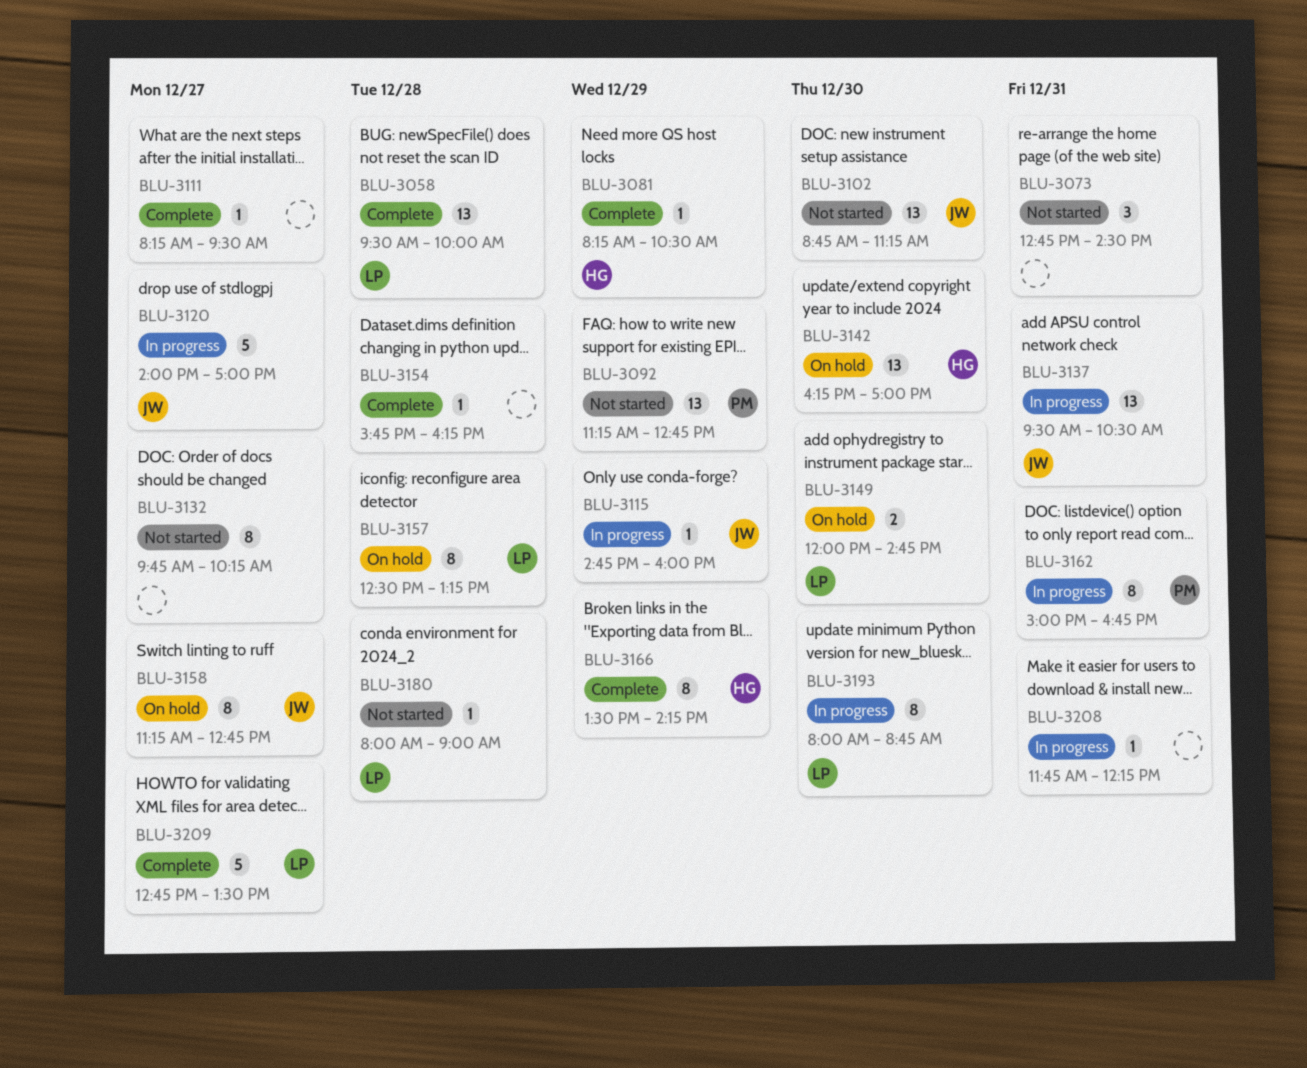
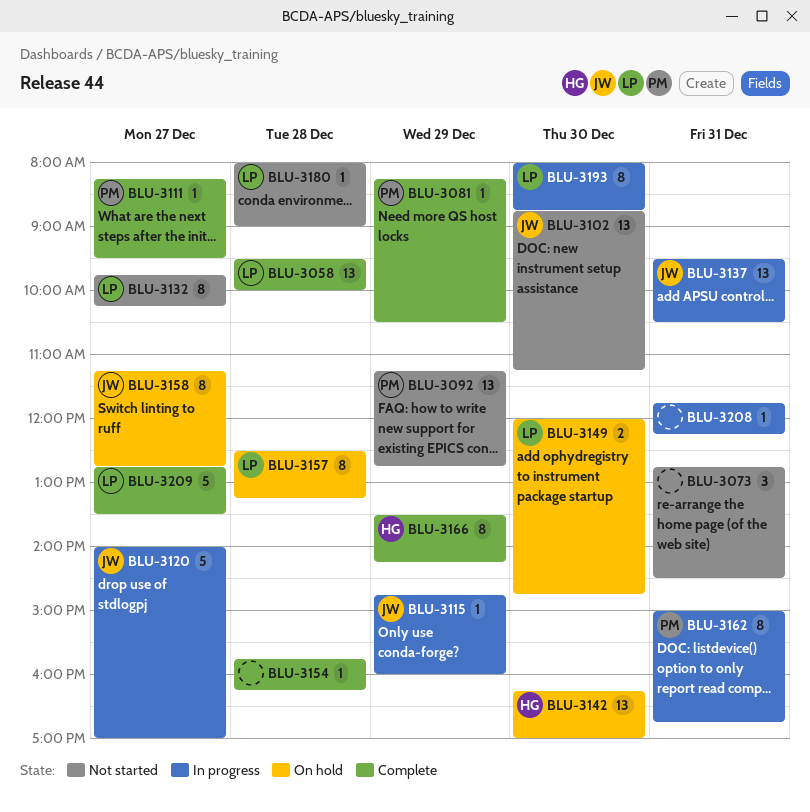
BLU-3081, owner: HG -> PM
BLU-3111, owner: none -> PM
BLU-3132, owner: none -> LP

